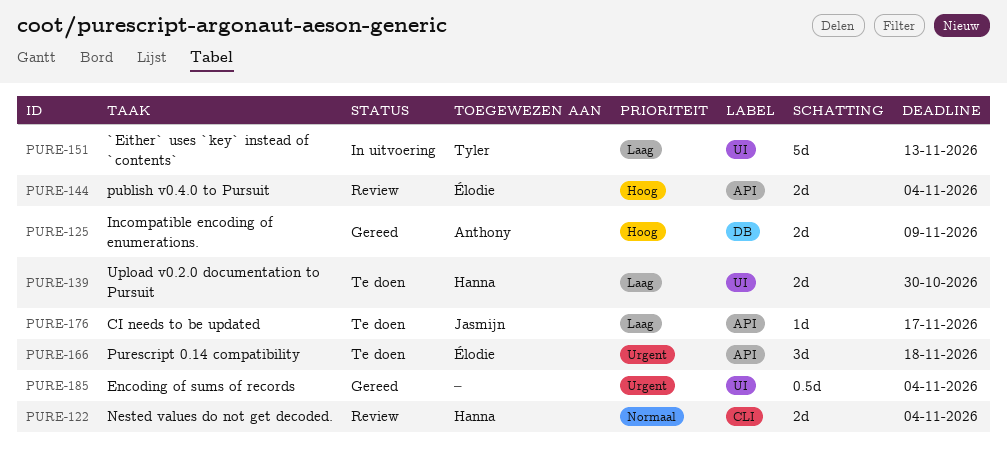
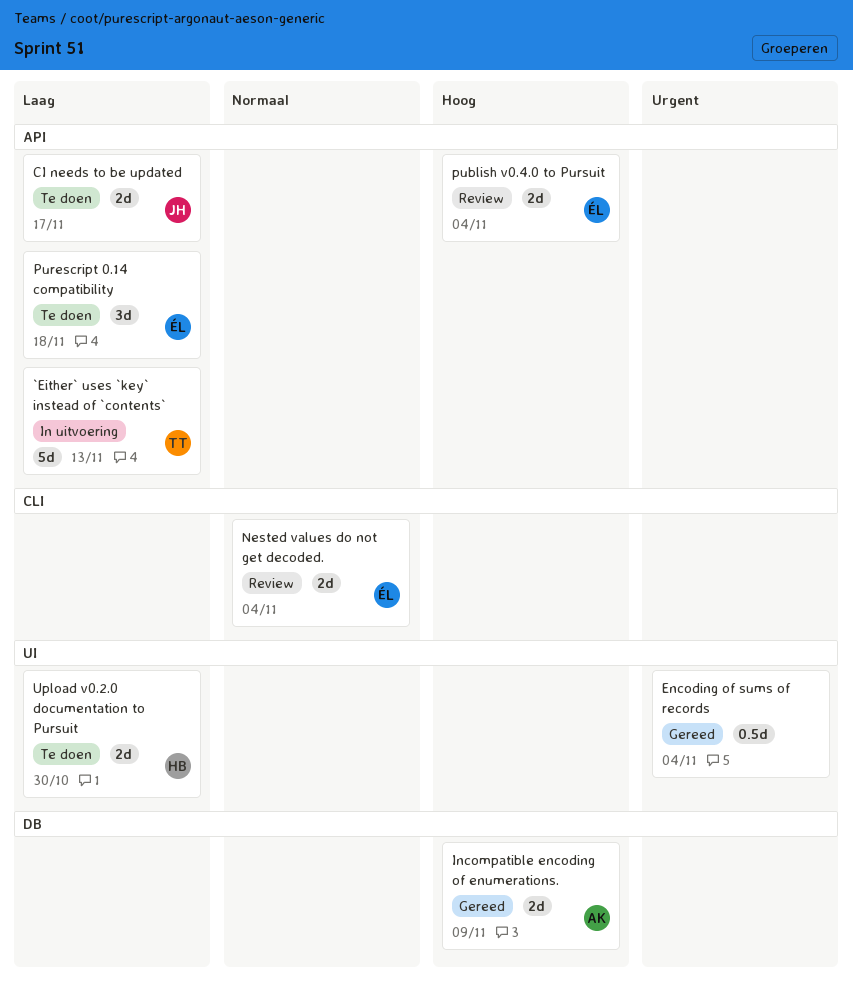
`Either` uses `key` instead of `contents`, label: UI -> API
CI needs to be updated, estimate: 1d -> 2d
Nested values do not get decoded., owner: Hanna -> Élodie
Purescript 0.14 compatibility, priority: Urgent -> Laag

